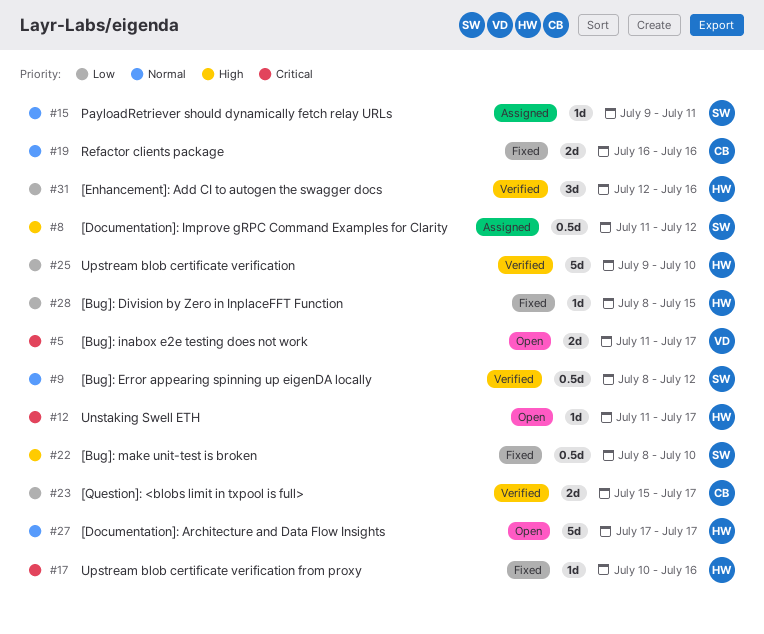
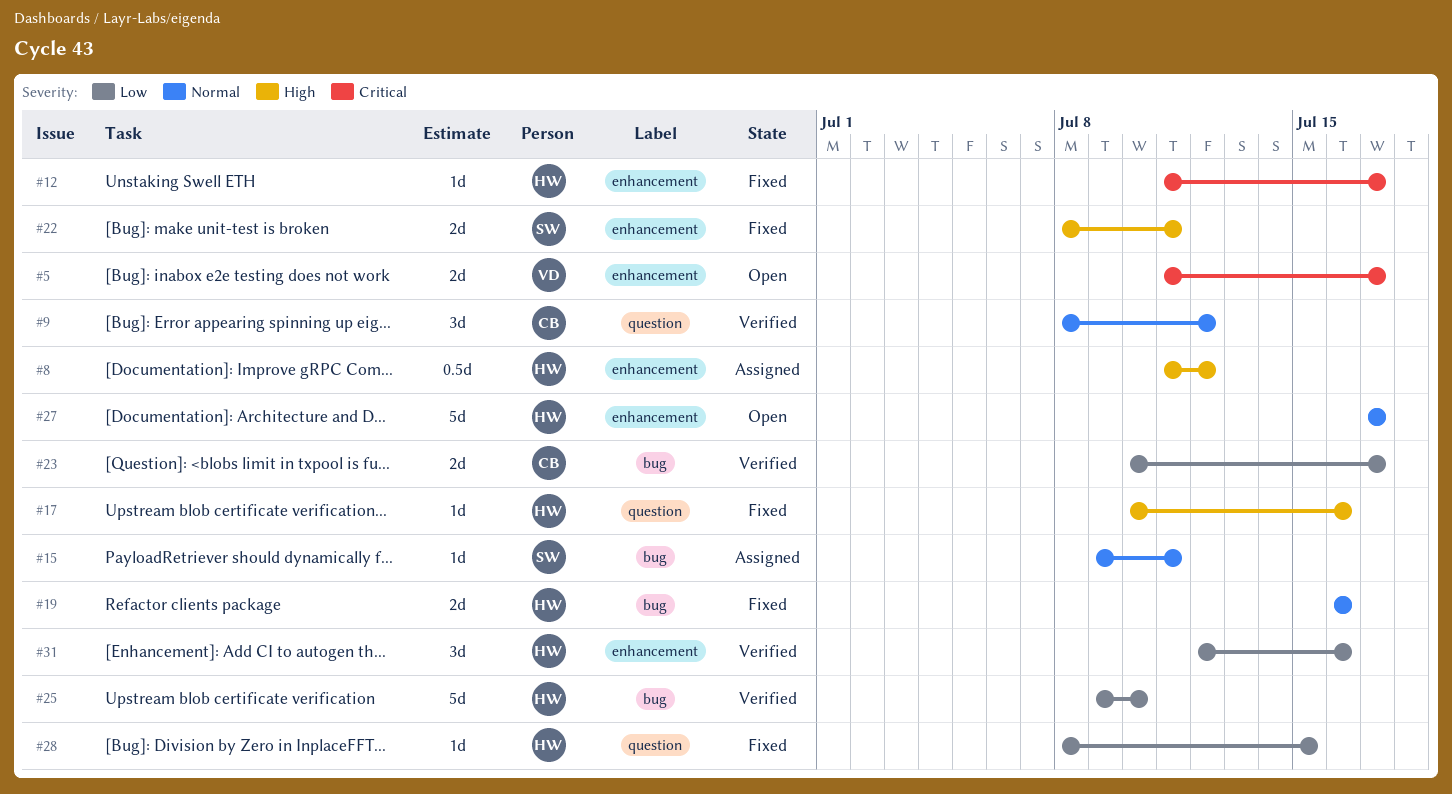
#8, owner: SW -> HW
#9, owner: SW -> CB
#9, estimate: 0.5d -> 3d
#12, status: Open -> Fixed
#17, priority: Critical -> High
#19, owner: CB -> HW
#22, estimate: 0.5d -> 2d
#22, due: Jul 10 -> Jul 11
#23, start: Jul 15 -> Jul 10

